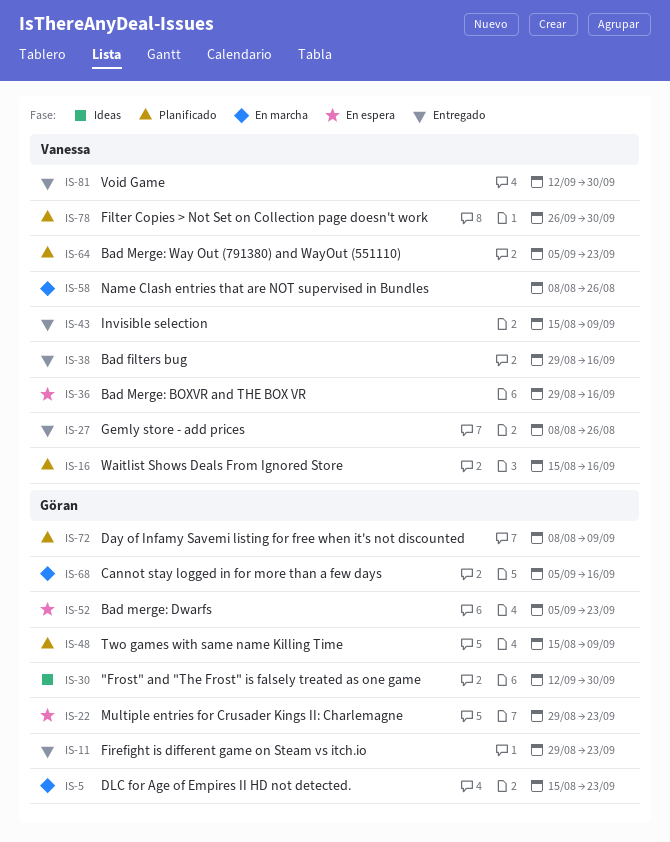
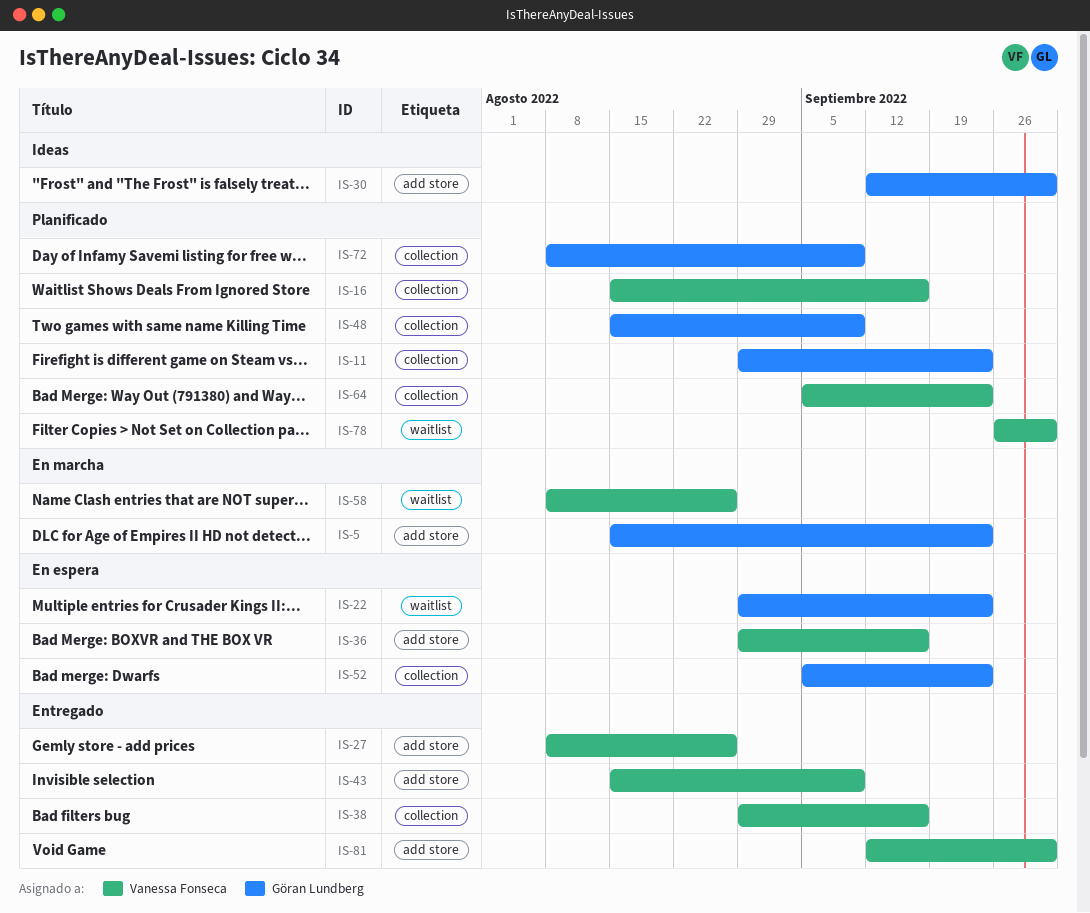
IS-11, status: Entregado -> Planificado
IS-68: present -> none

